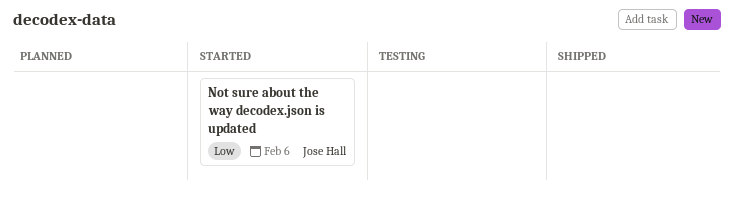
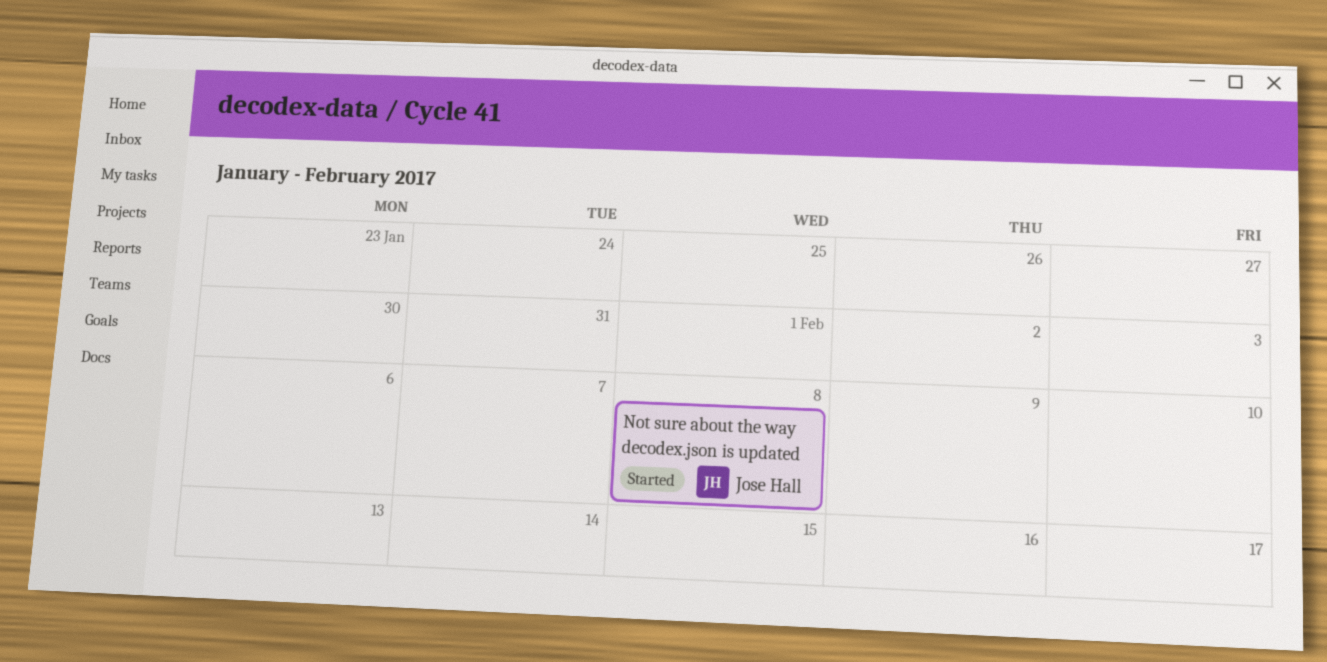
Not sure about the way decodex.json is updated, due: Feb 6 -> Feb 8

